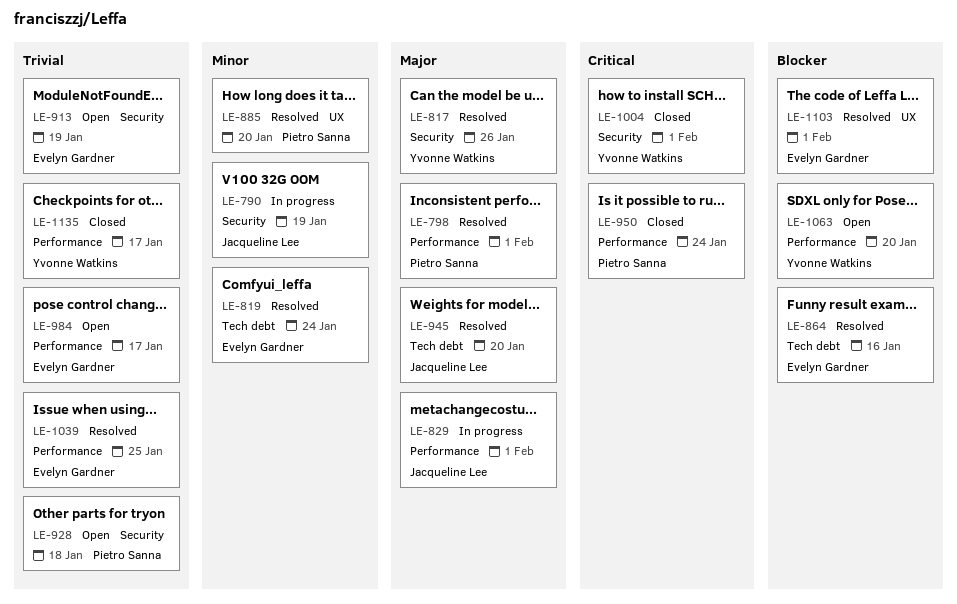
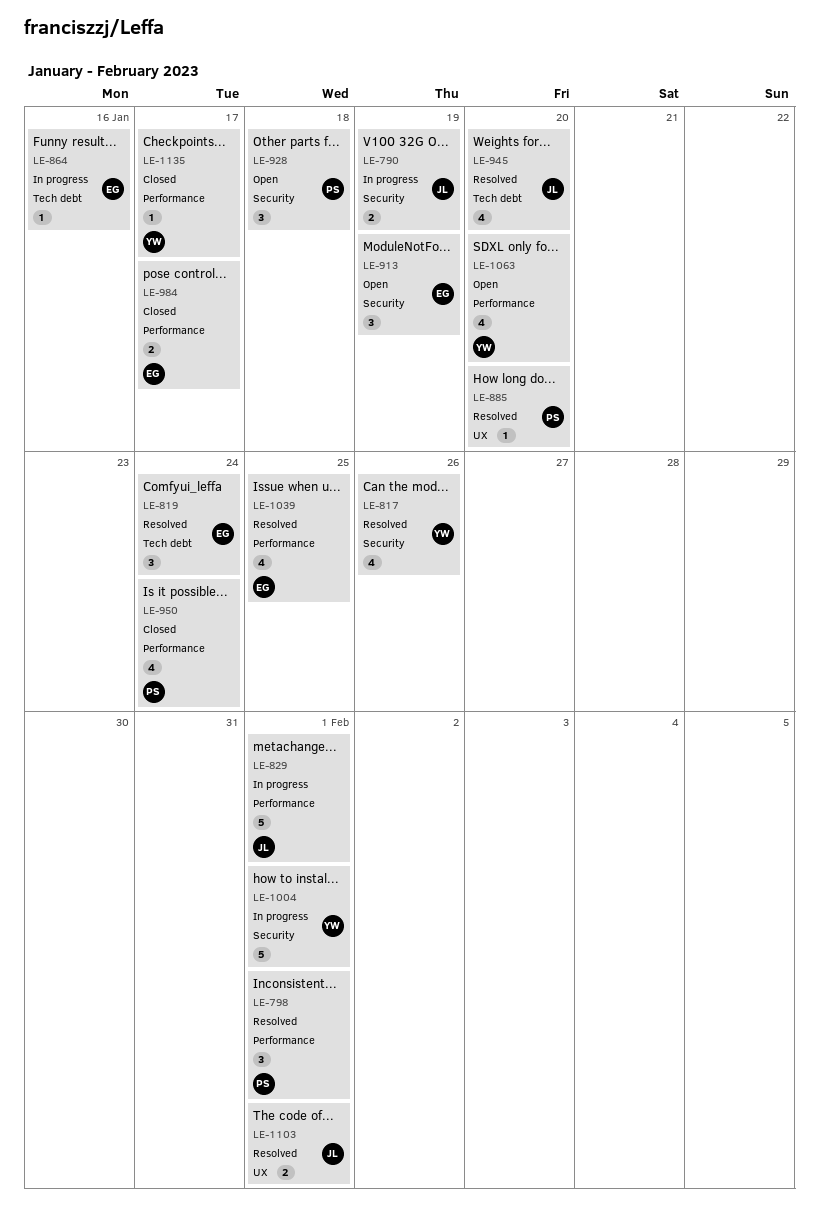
LE-864, status: Resolved -> In progress
LE-984, status: Open -> Closed
LE-1004, status: Closed -> In progress
LE-1103, owner: Evelyn Gardner -> Jacqueline Lee

